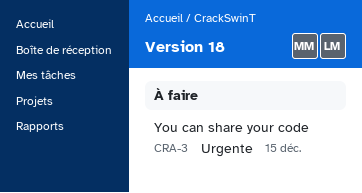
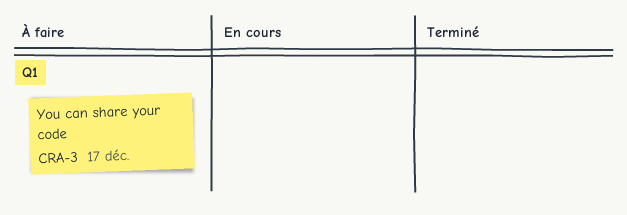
CRA-3, due: Dec 15 -> Dec 17

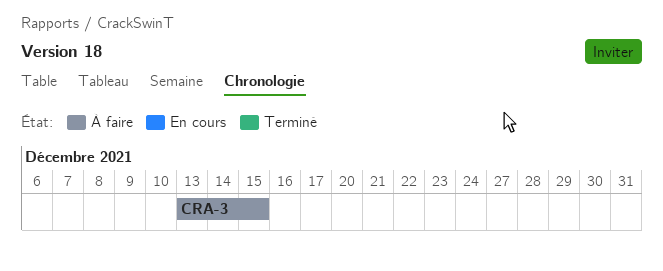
CRA-3, due: Dec 17 -> Dec 15

